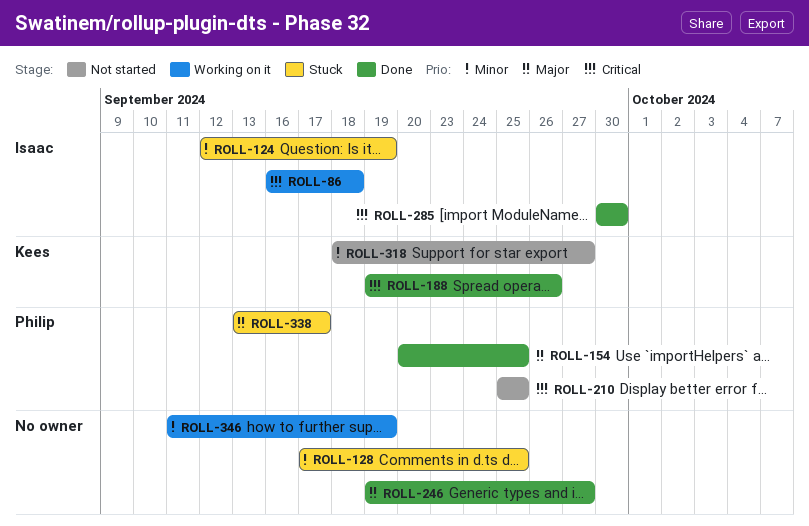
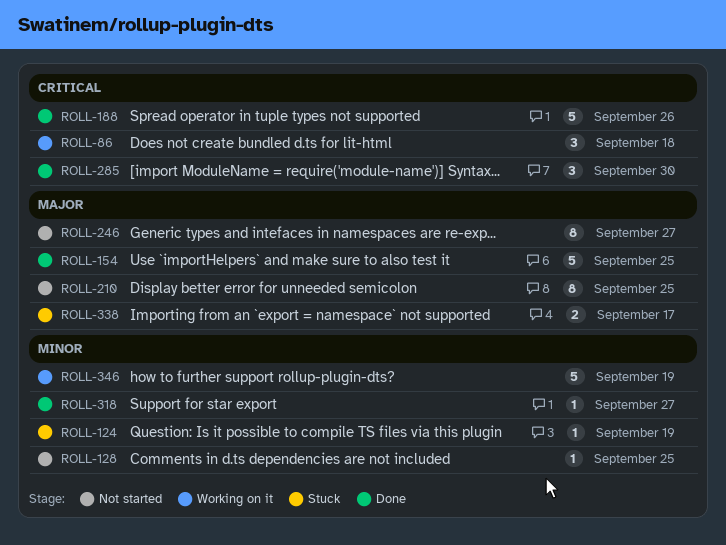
ROLL-128, status: Stuck -> Not started
ROLL-210, priority: Critical -> Major
ROLL-246, status: Done -> Not started
ROLL-318, status: Not started -> Done

